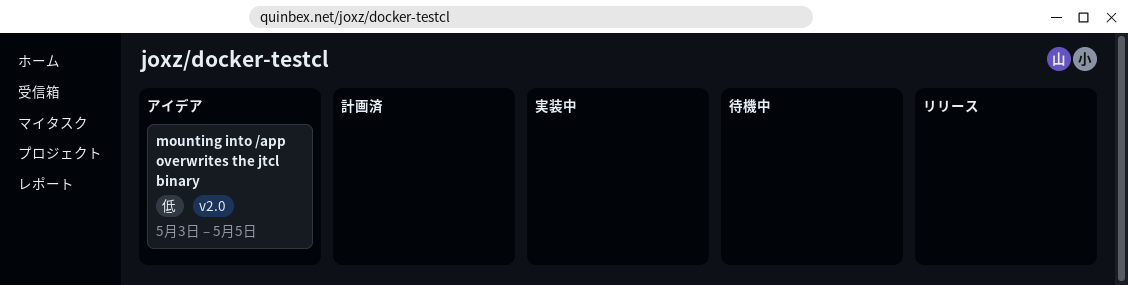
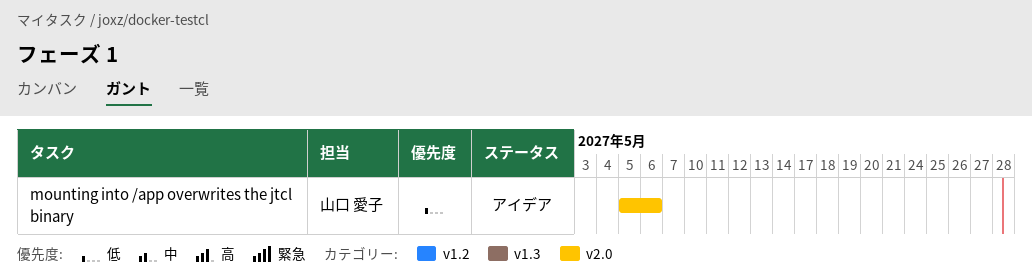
mounting into /app overwrites the jtcl binary, start: May 3 -> May 5
mounting into /app overwrites the jtcl binary, due: May 5 -> May 6

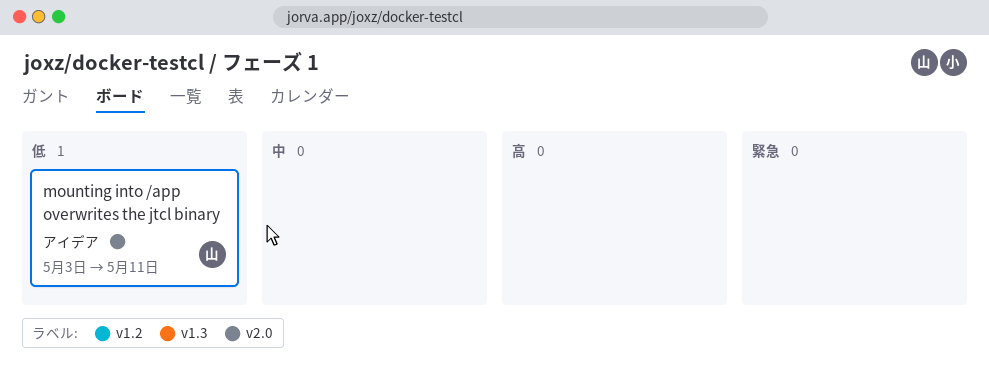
mounting into /app overwrites the jtcl binary, start: May 5 -> May 3
mounting into /app overwrites the jtcl binary, due: May 6 -> May 11

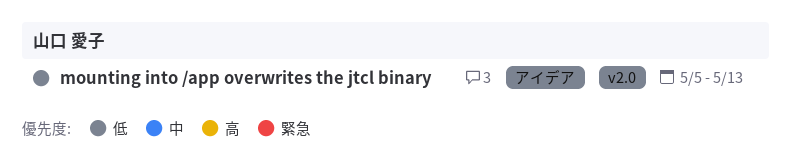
mounting into /app overwrites the jtcl binary, start: May 3 -> May 5
mounting into /app overwrites the jtcl binary, due: May 11 -> May 13

